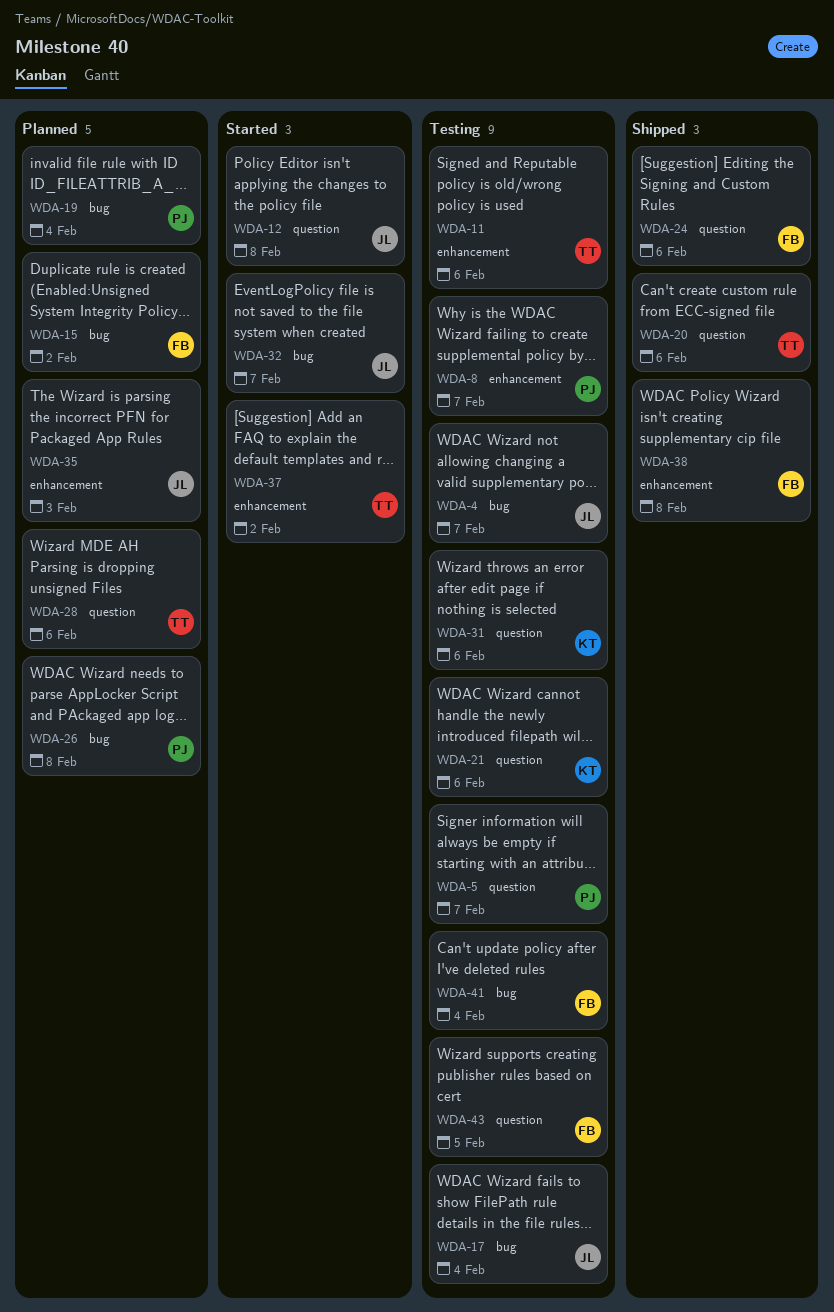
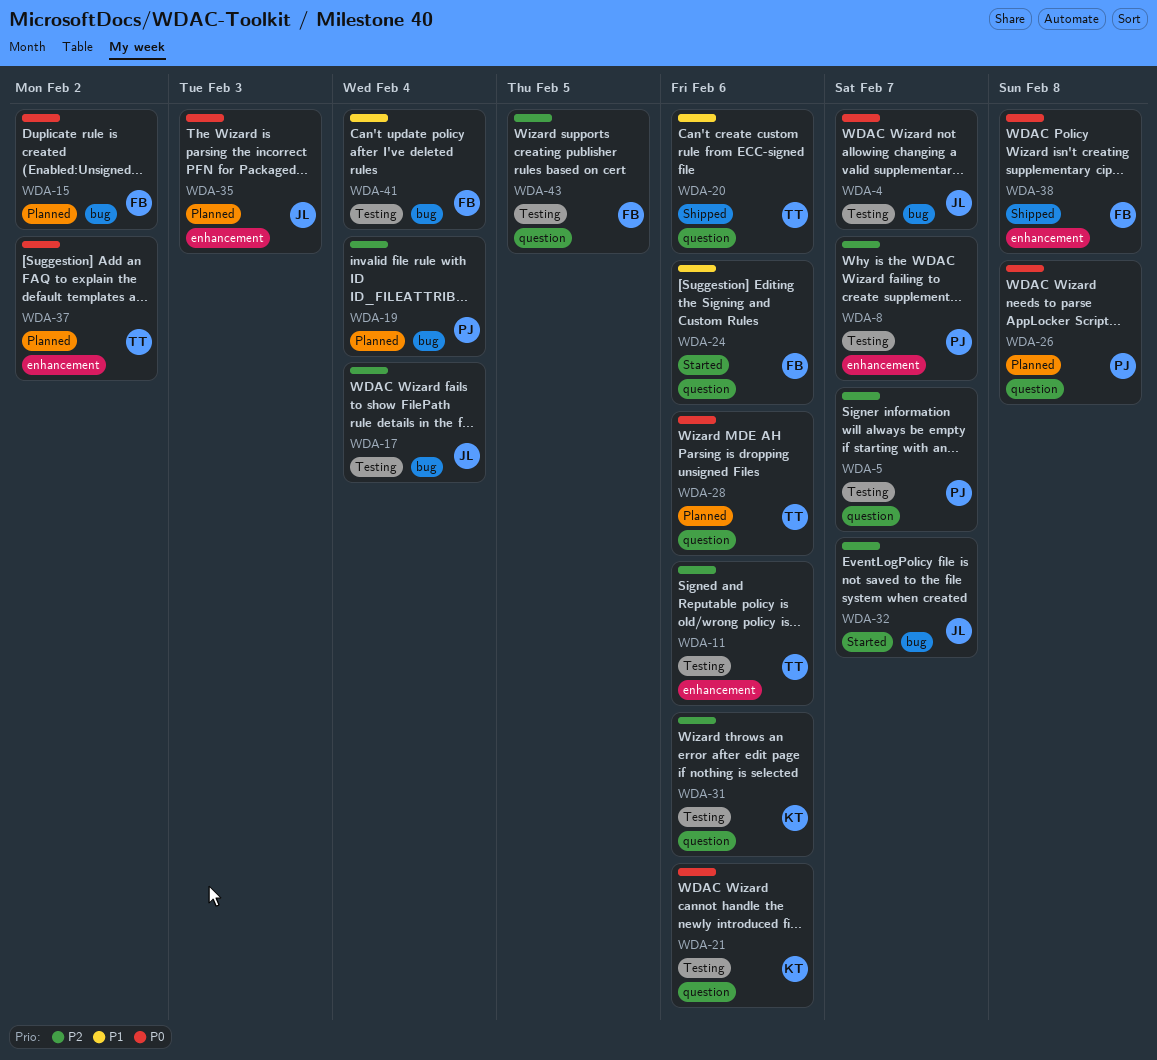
WDA-12: present -> none
WDA-24, status: Shipped -> Started
WDA-26, label: bug -> question
WDA-37, status: Started -> Planned

